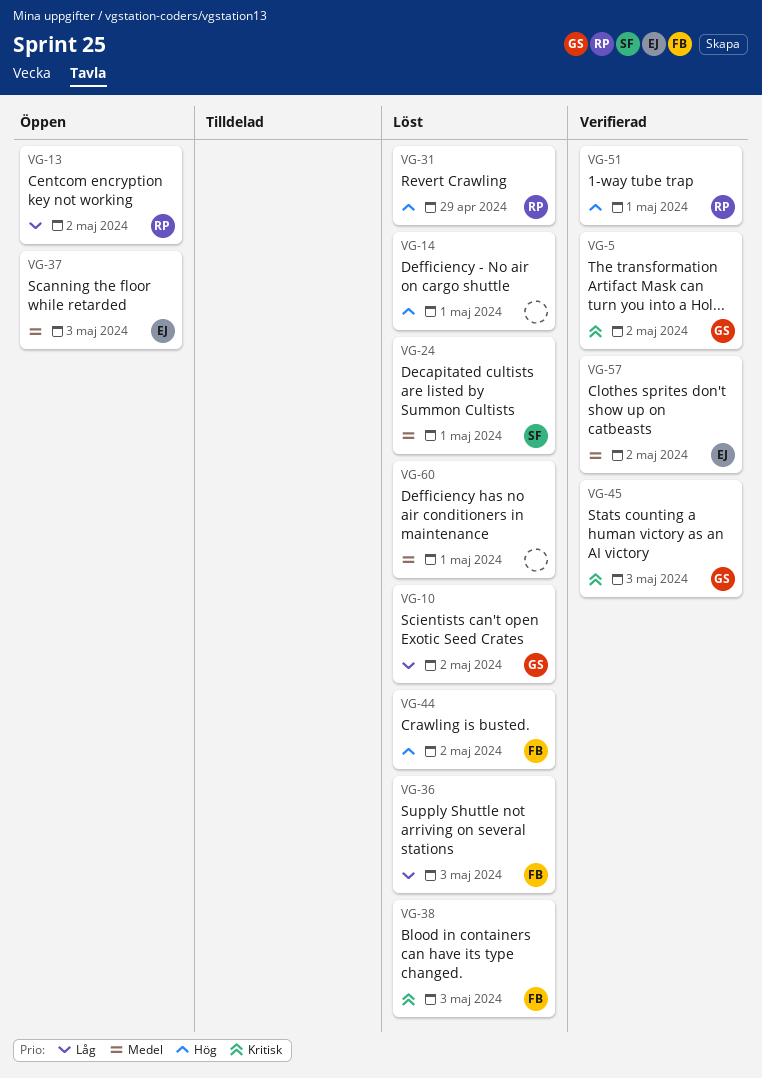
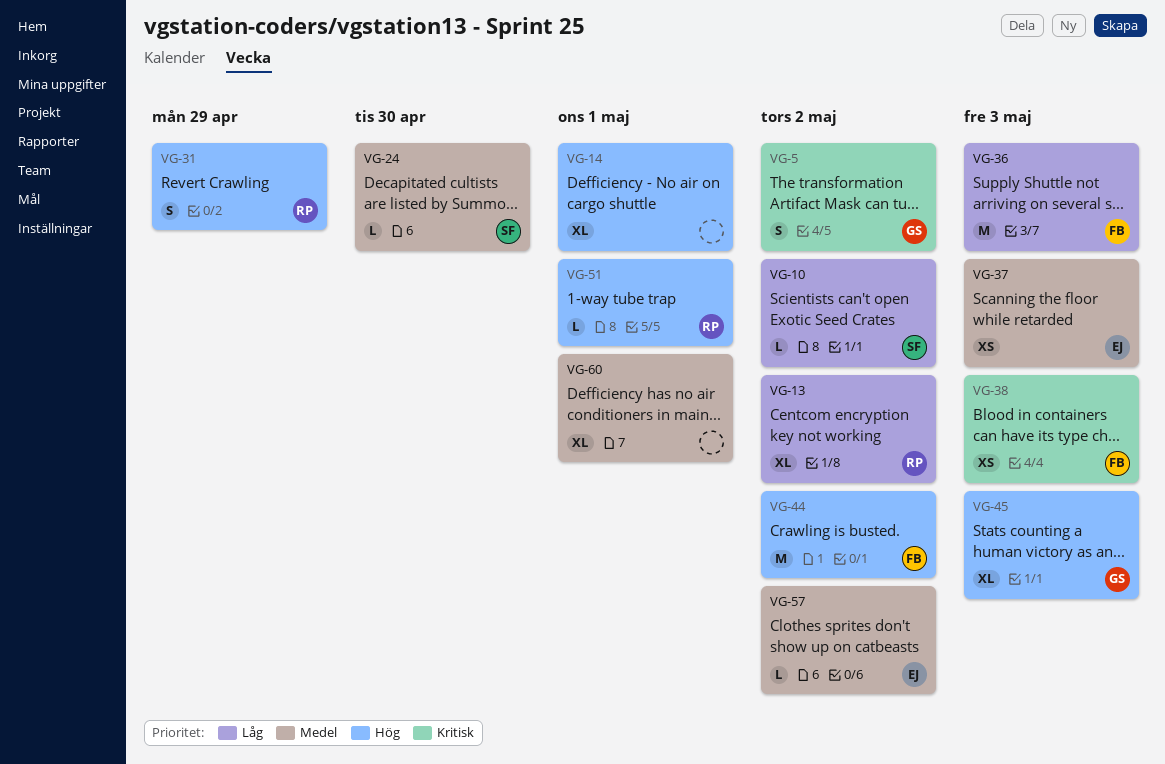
VG-10, owner: GS -> SF
VG-24, due: May 1 -> Apr 30
VG-45, priority: Kritisk -> Hög

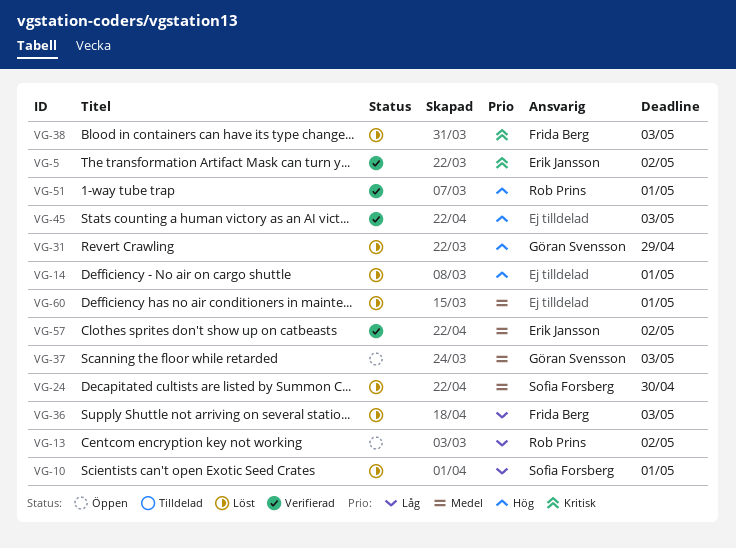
VG-5, owner: Göran Svensson -> Erik Jansson
VG-10, due: May 2 -> May 1
VG-31, owner: Rob Prins -> Göran Svensson
VG-37, owner: Erik Jansson -> Göran Svensson
VG-44: present -> none
VG-45, owner: Göran Svensson -> none

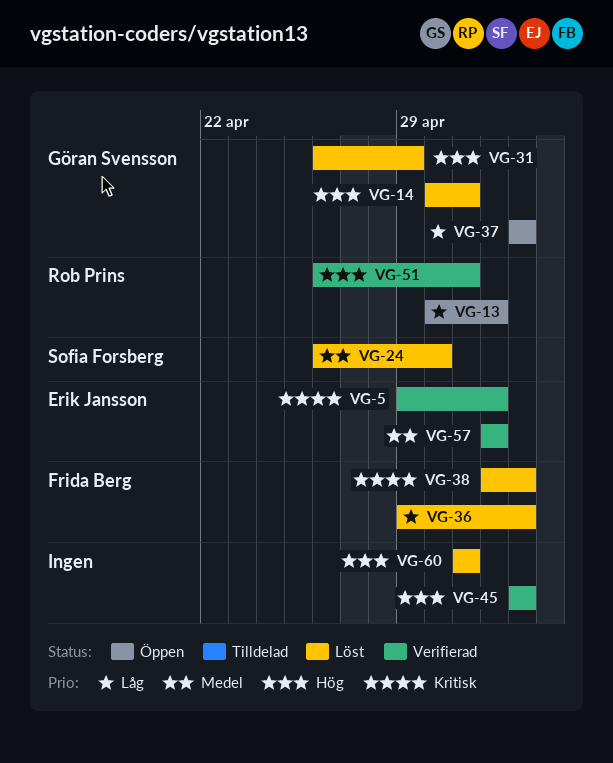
VG-10: present -> none
VG-14, owner: none -> Göran Svensson
VG-37, priority: Medel -> Låg
VG-60, priority: Medel -> Hög

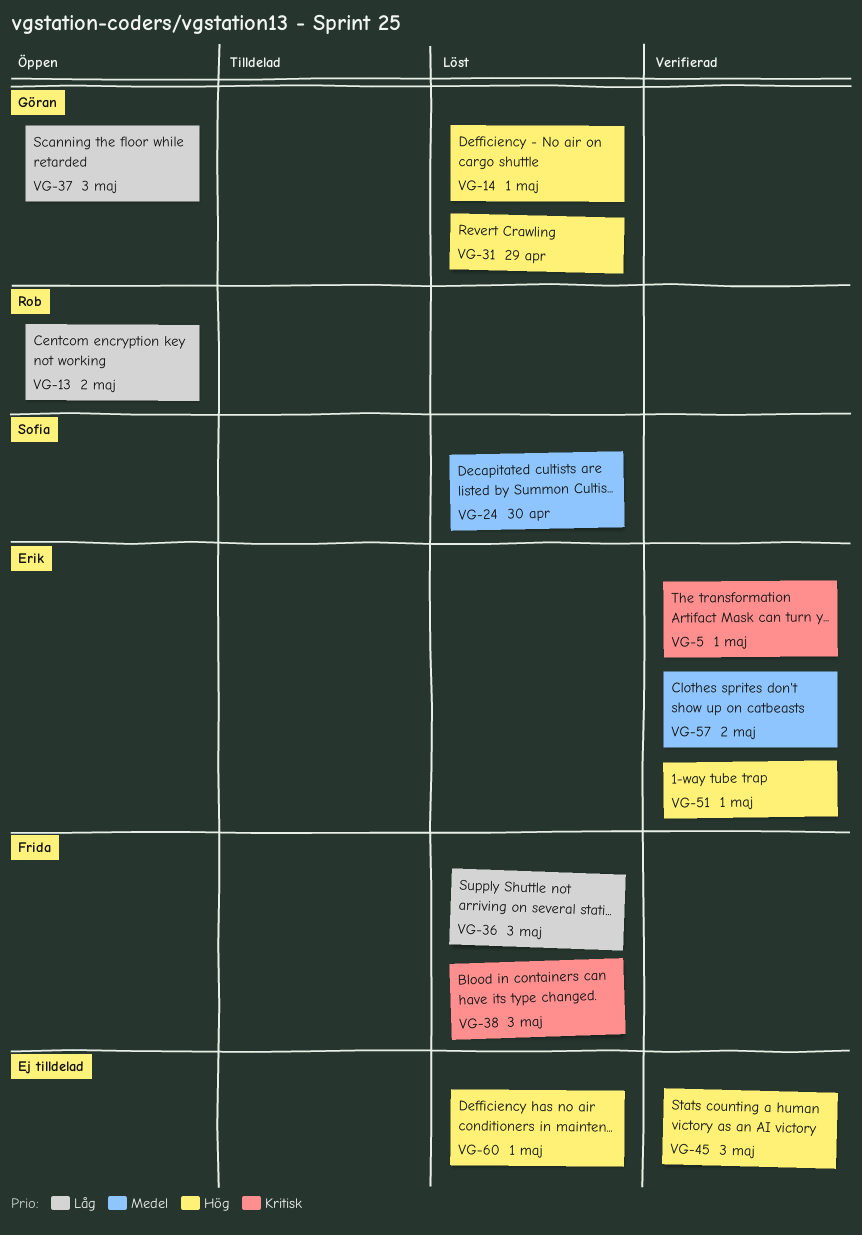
VG-5, due: May 2 -> May 1
VG-51, owner: Rob Prins -> Erik Jansson

